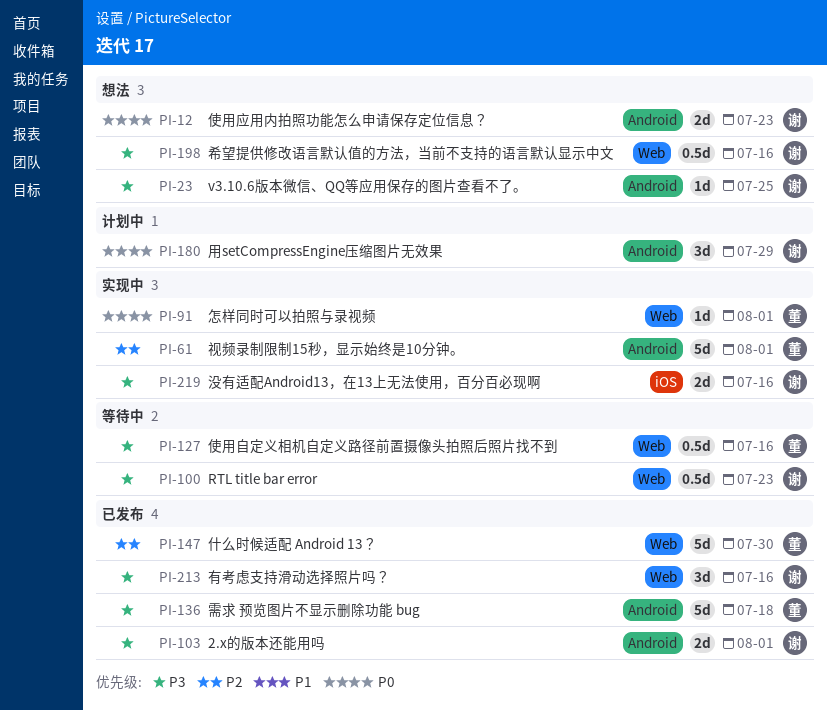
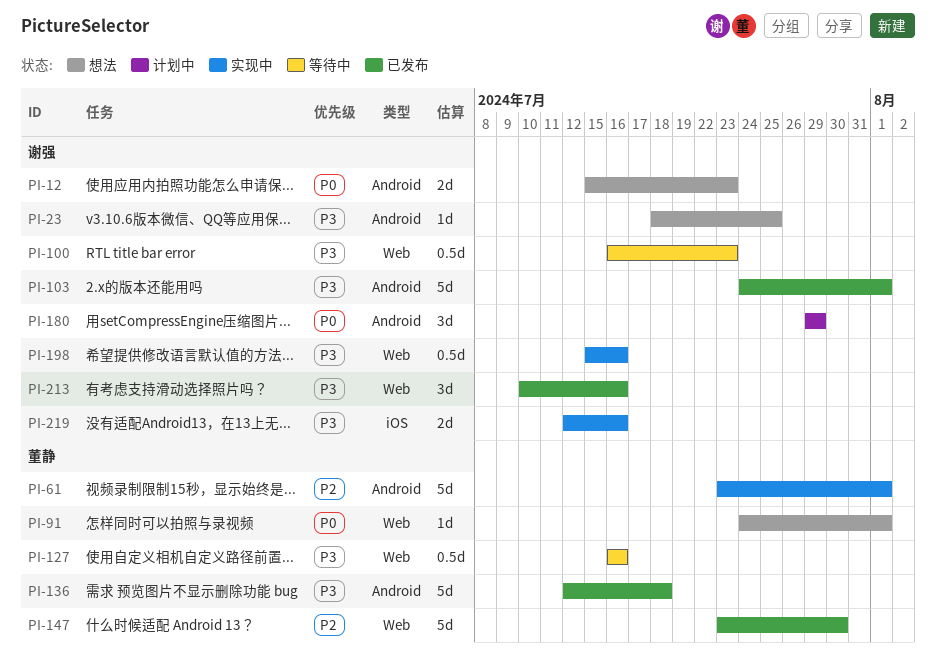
PI-91, status: 实现中 -> 想法
PI-103, estimate: 2d -> 5d
PI-198, status: 想法 -> 实现中

